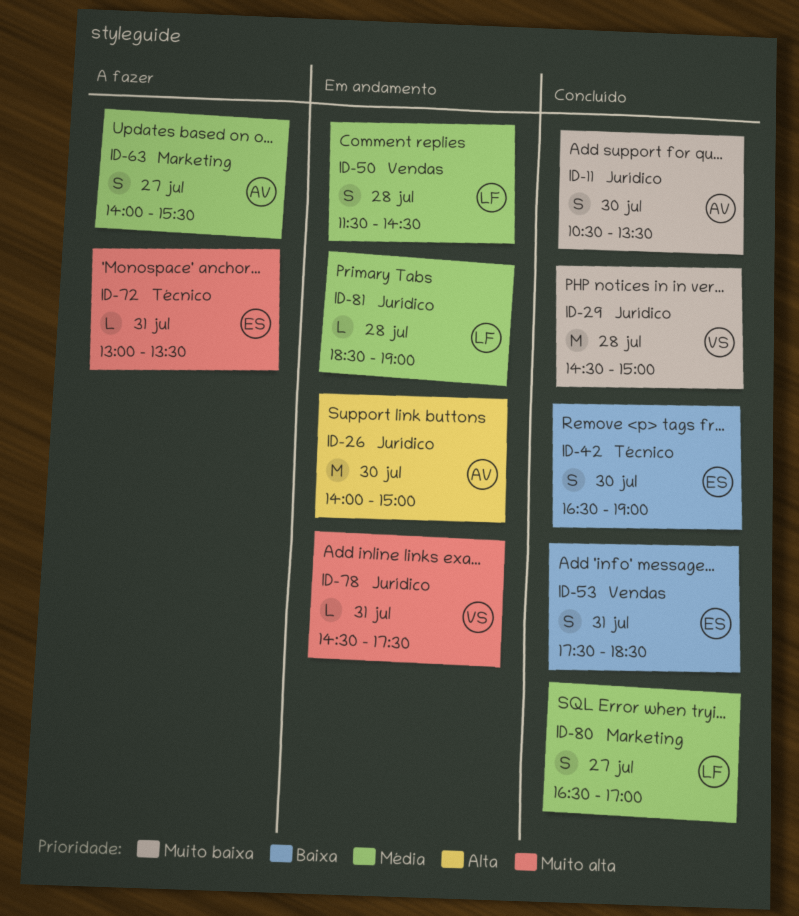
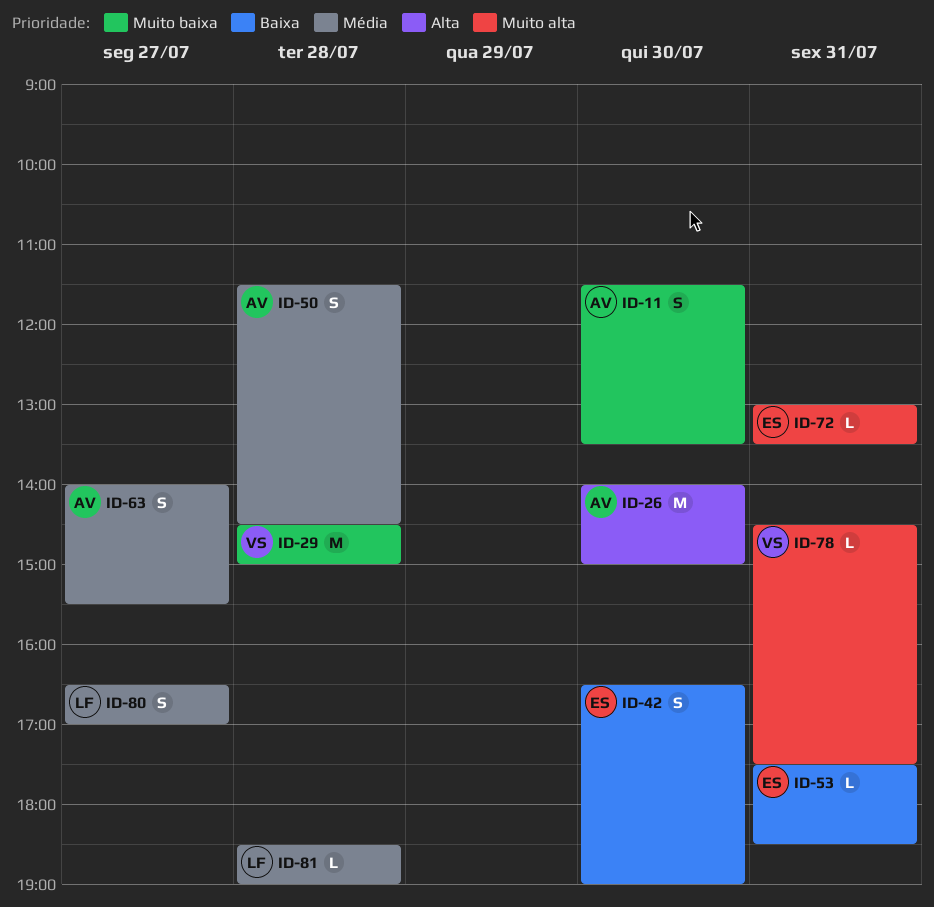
ID-11, begins: 10:30 -> 11:30
ID-50, owner: LF -> AV
ID-53, estimate: S -> L

